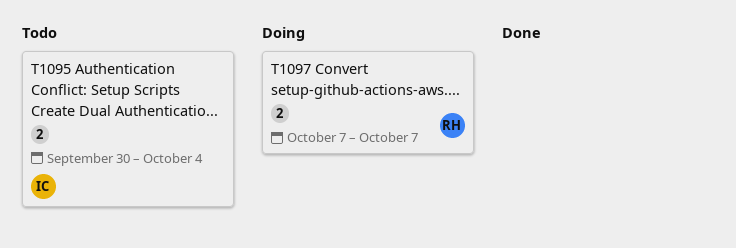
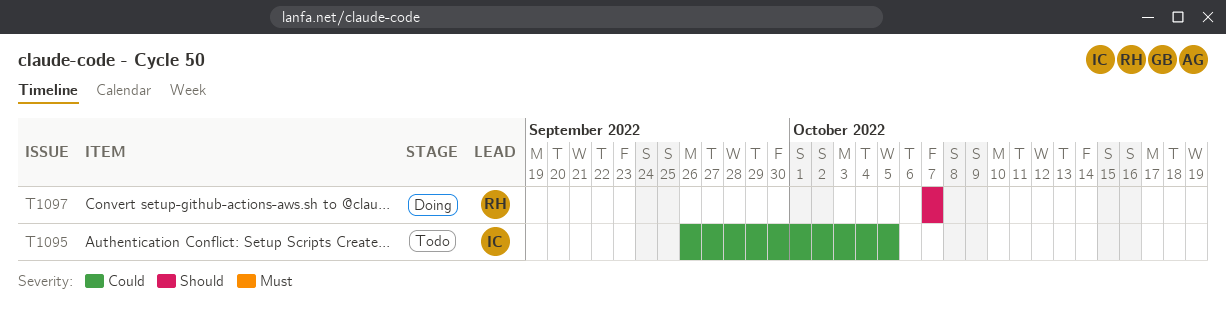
T1095, start: Sep 30 -> Sep 26
T1095, due: Oct 4 -> Oct 5

